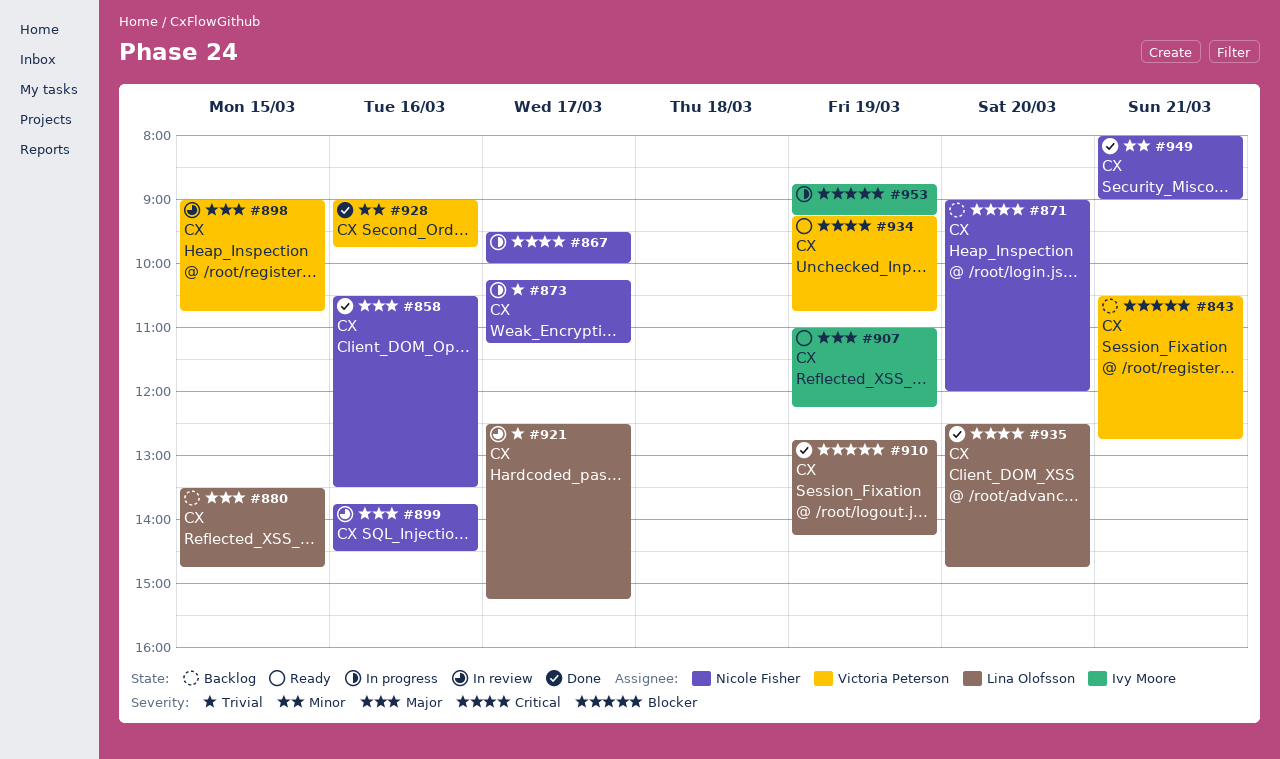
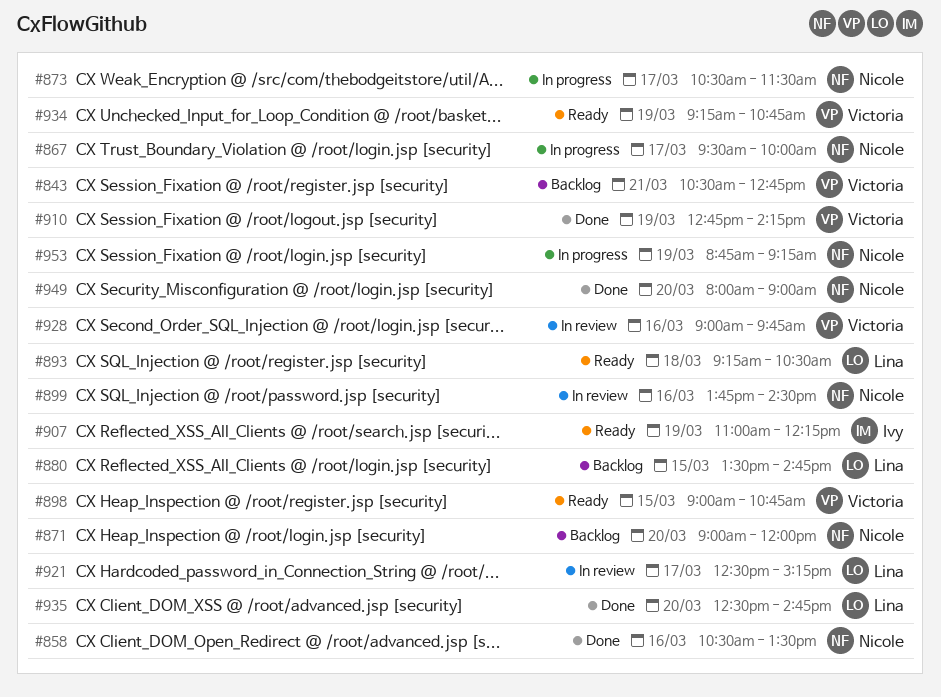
#873, begins: 10:15 -> 10:30
#873, ends: 11:15 -> 11:30
#893: none -> present
#898, status: In review -> Ready
#910, owner: Lina Olofsson -> Victoria Peterson
#928, status: Done -> In review
#949, day: Mar 21 -> Mar 20
#953, owner: Ivy Moore -> Nicole Fisher

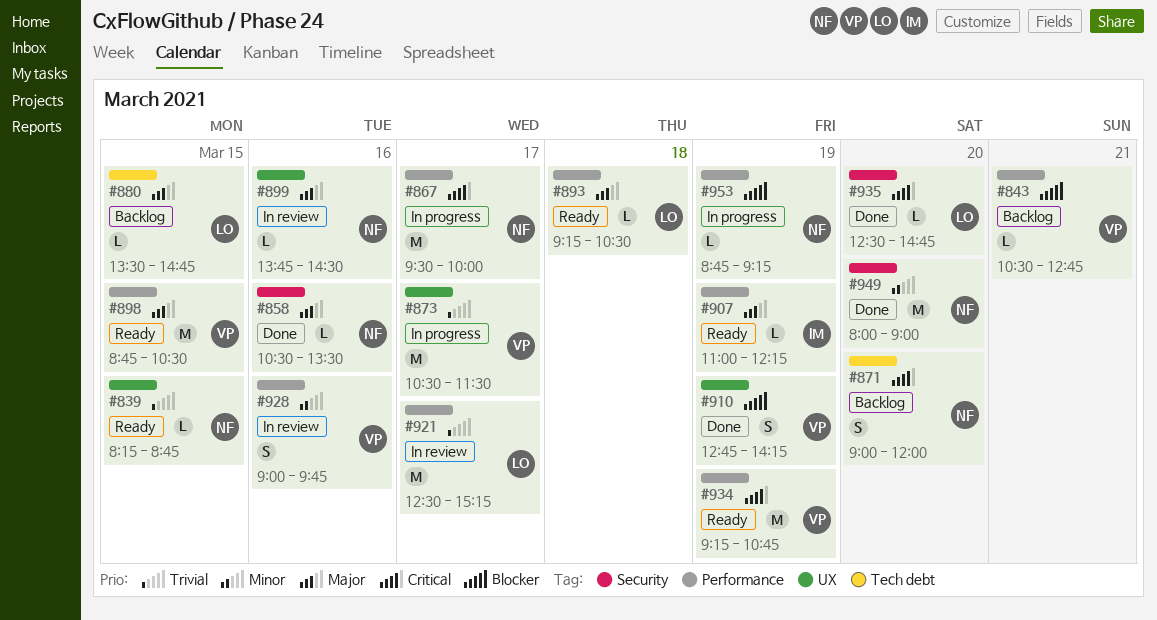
#839: none -> present
#873, owner: Nicole -> Victoria
#898, begins: 09:00 -> 08:45
#898, ends: 10:45 -> 10:30

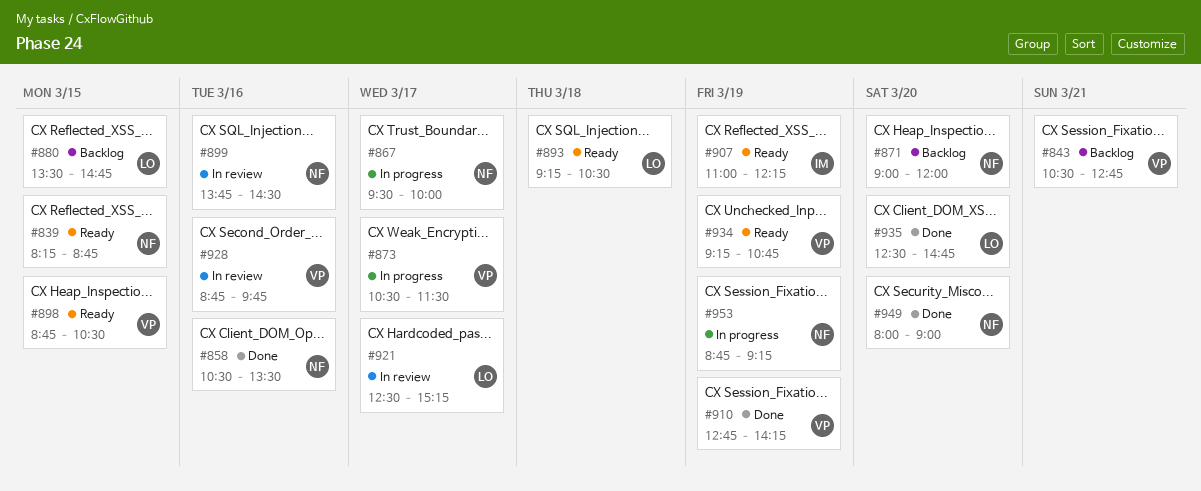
#928, begins: 09:00 -> 08:45

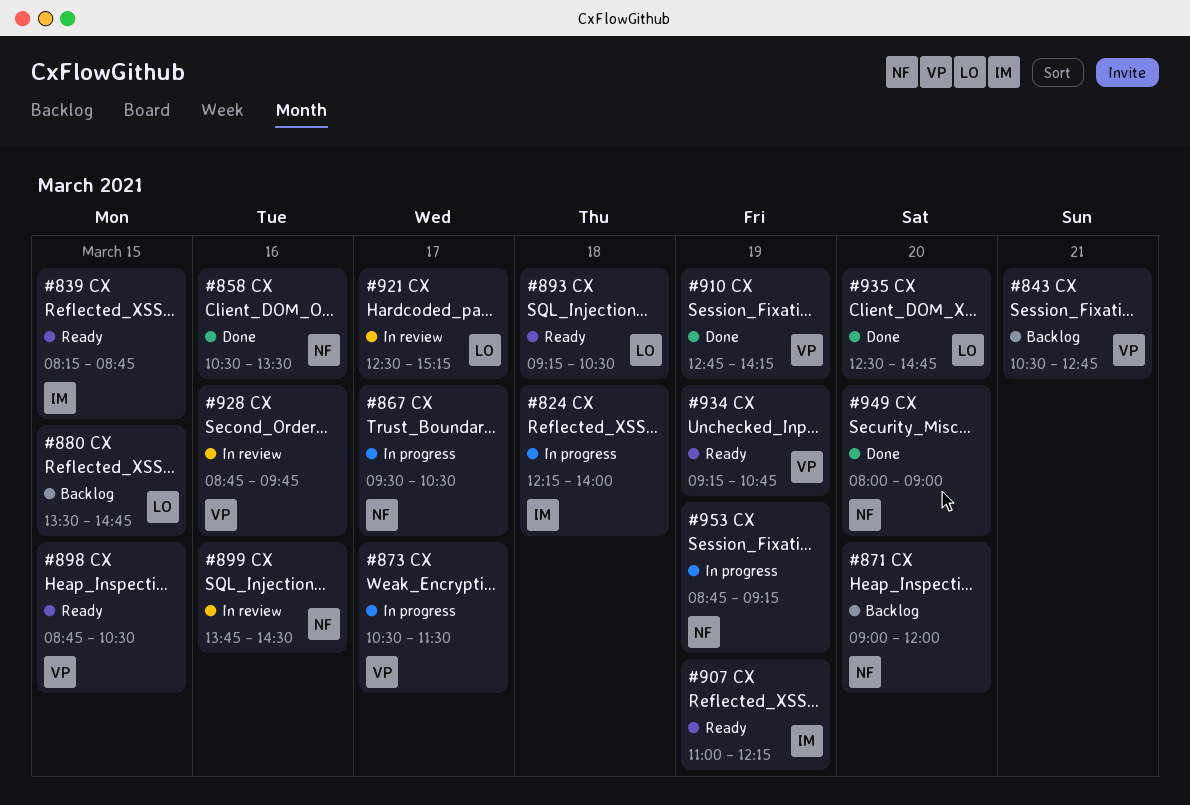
#824: none -> present
#839, owner: NF -> IM
#867, ends: 10:00 -> 10:30

